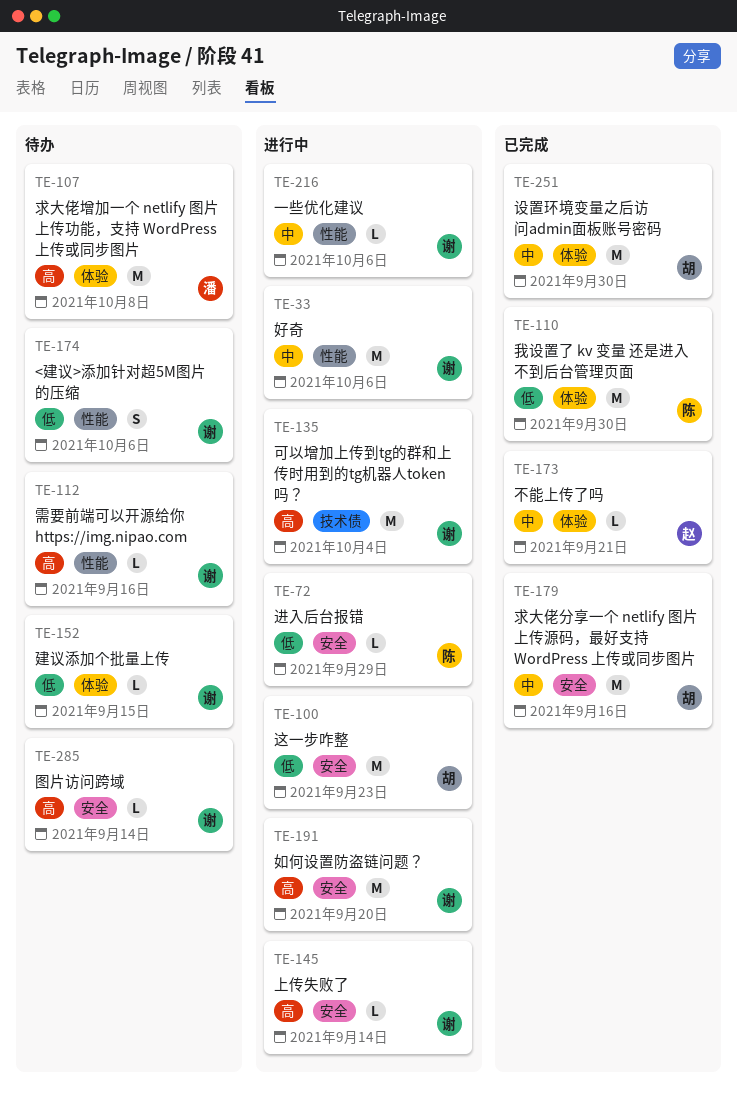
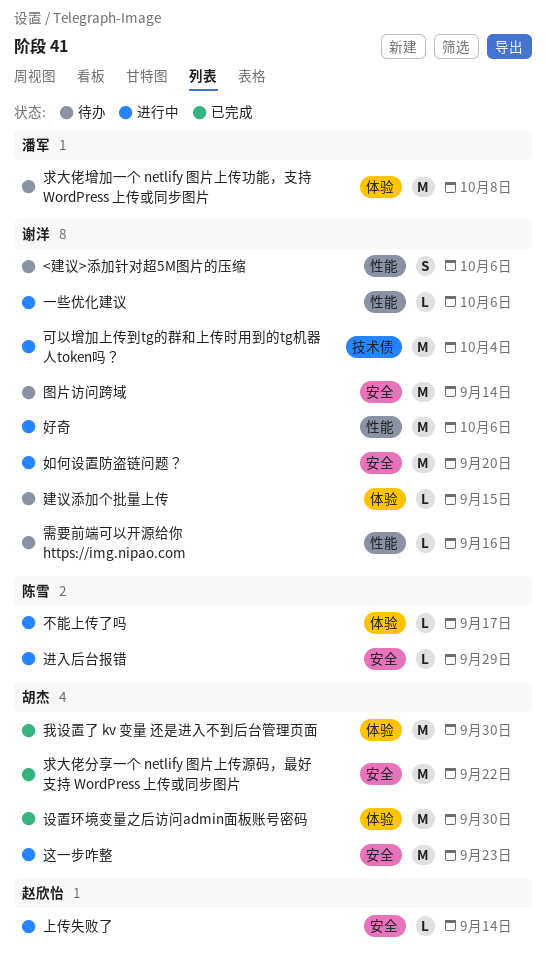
上传失败了, owner: 谢洋 -> 赵欣怡
不能上传了吗, status: 已完成 -> 进行中
不能上传了吗, owner: 赵欣怡 -> 陈雪
不能上传了吗, due: Sep 21 -> Sep 17
图片访问跨域, estimate: L -> M
我设置了 kv 变量 还是进入不到后台管理页面, owner: 陈雪 -> 胡杰
求大佬分享一个 netlify 图片上传源码，最好支持 WordPress 上传或同步图片, due: Sep 16 -> Sep 22

